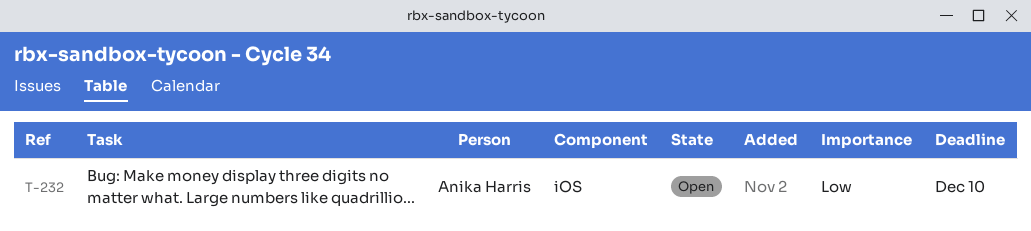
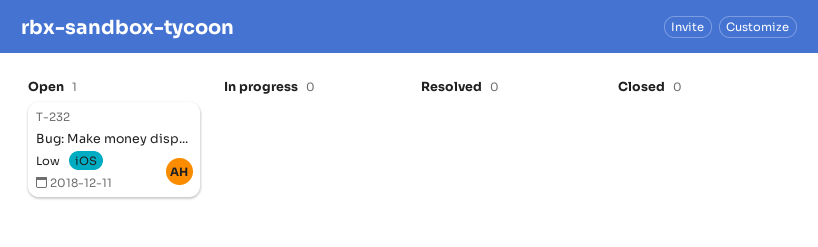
T-232, due: Dec 10 -> Dec 11

